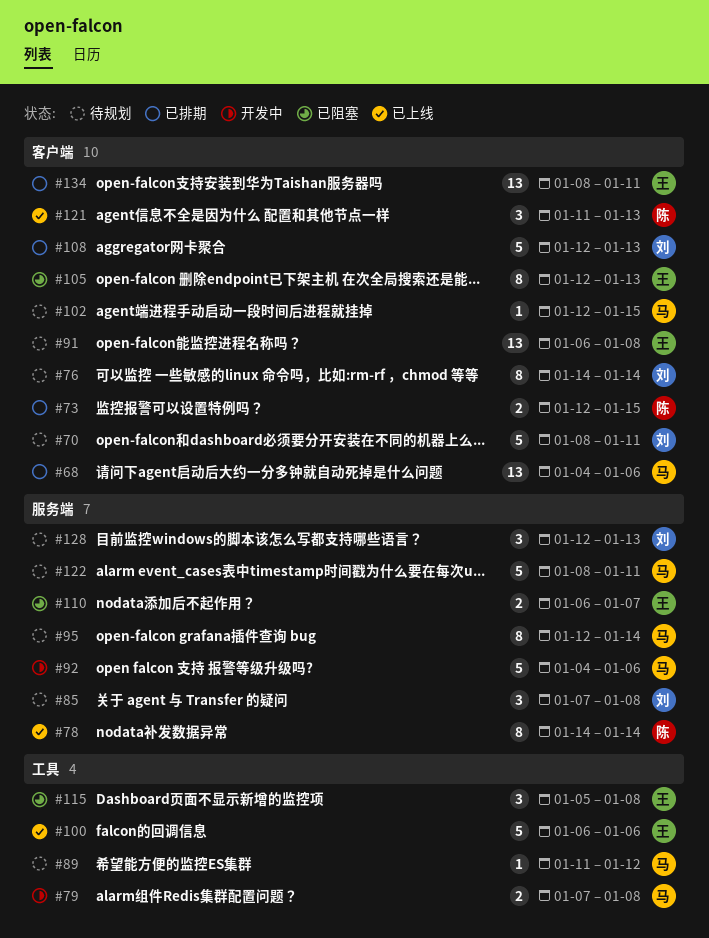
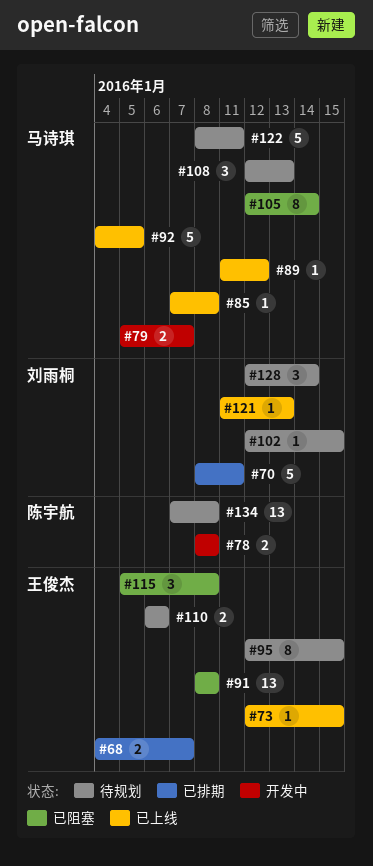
#68, owner: 马诗琪 -> 王俊杰
#68, estimate: 13 -> 2
#68, due: Jan 6 -> Jan 7
#70, status: 待规划 -> 已排期
#73, status: 已排期 -> 已上线
#73, owner: 陈宇航 -> 王俊杰
#73, estimate: 2 -> 1
#76: present -> none
#78, status: 已上线 -> 开发中
#78, estimate: 8 -> 2
#78, start: Jan 14 -> Jan 8
#78, due: Jan 14 -> Jan 8
#79, start: Jan 7 -> Jan 5
#79, due: Jan 8 -> Jan 7
#85, status: 待规划 -> 已上线
#85, owner: 刘雨桐 -> 马诗琪
#85, estimate: 3 -> 1
#89, status: 待规划 -> 已上线
#91, status: 待规划 -> 已阻塞
#91, start: Jan 6 -> Jan 8
#92, status: 开发中 -> 已上线
#92, due: Jan 6 -> Jan 5
#95, owner: 马诗琪 -> 王俊杰
#95, due: Jan 14 -> Jan 15
#100: present -> none
#102, owner: 马诗琪 -> 刘雨桐
#105, owner: 王俊杰 -> 马诗琪
#105, due: Jan 13 -> Jan 14
#108, status: 已排期 -> 待规划
#108, owner: 刘雨桐 -> 马诗琪
#108, estimate: 5 -> 3
#110, status: 已阻塞 -> 待规划
#110, due: Jan 7 -> Jan 6
#121, owner: 陈宇航 -> 刘雨桐
#121, estimate: 3 -> 1
#128, due: Jan 13 -> Jan 14
#134, status: 已排期 -> 待规划
#134, owner: 王俊杰 -> 陈宇航
#134, start: Jan 8 -> Jan 7
#134, due: Jan 11 -> Jan 8

